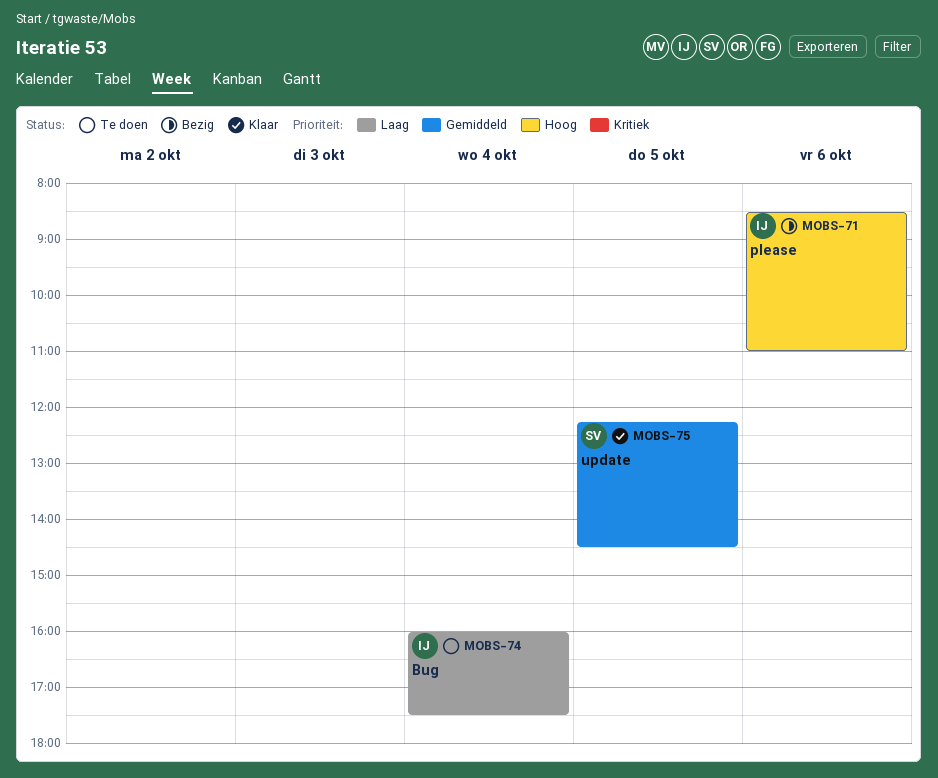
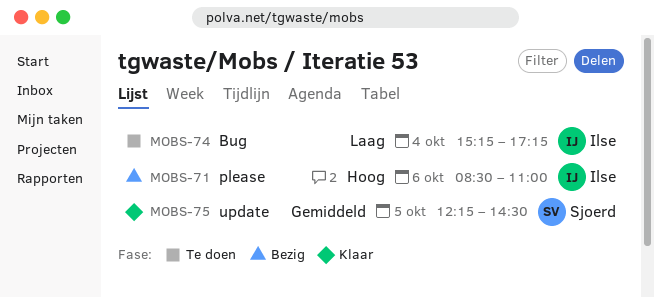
MOBS-74, begins: 16:00 -> 15:15
MOBS-74, ends: 17:30 -> 17:15

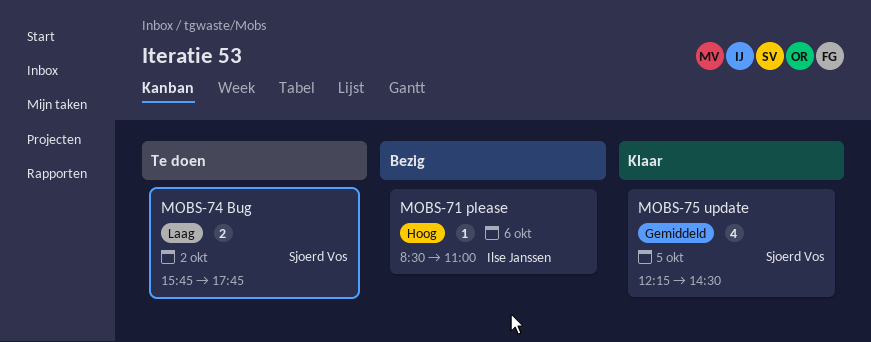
MOBS-74, owner: Ilse Janssen -> Sjoerd Vos
MOBS-74, day: Oct 4 -> Oct 2
MOBS-74, begins: 15:15 -> 15:45
MOBS-74, ends: 17:15 -> 17:45

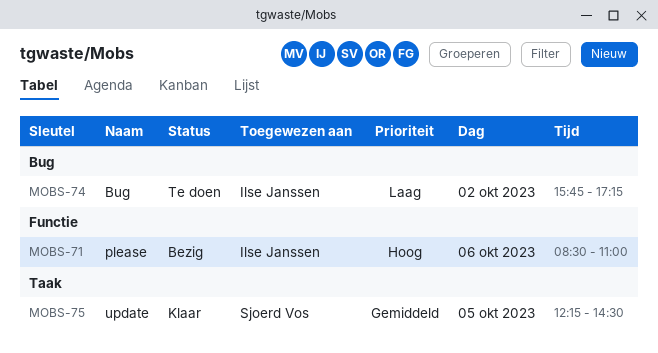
MOBS-74, owner: Sjoerd Vos -> Ilse Janssen
MOBS-74, ends: 17:45 -> 17:15

